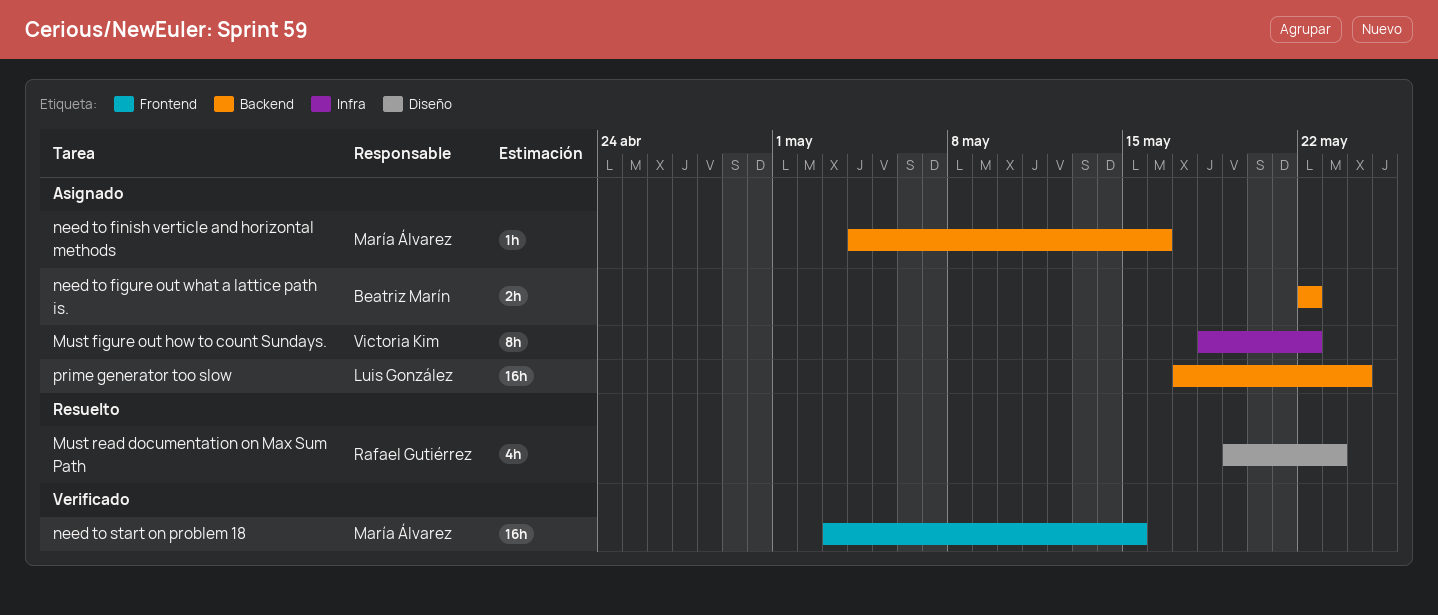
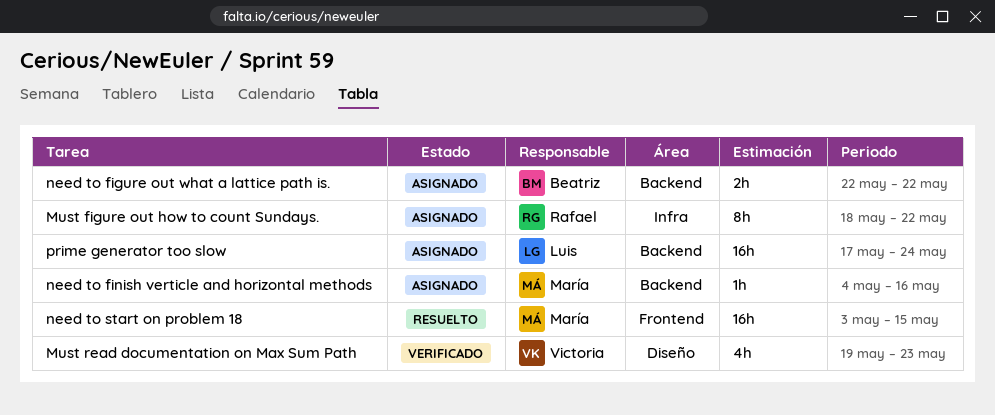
Must figure out how to count Sundays., owner: Victoria Kim -> Rafael Gutiérrez
Must read documentation on Max Sum Path, status: Resuelto -> Verificado
Must read documentation on Max Sum Path, owner: Rafael Gutiérrez -> Victoria Kim
need to start on problem 18, status: Verificado -> Resuelto

